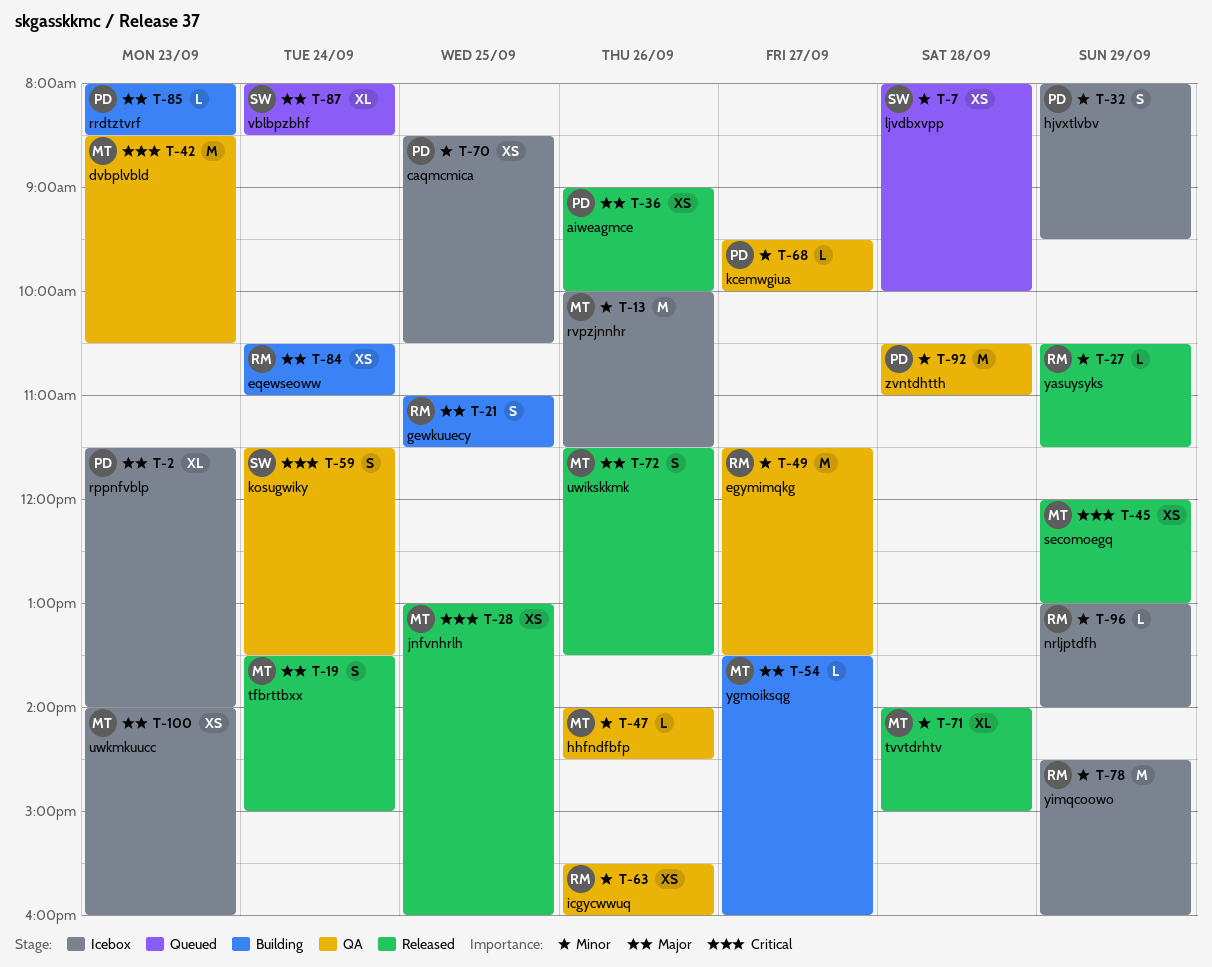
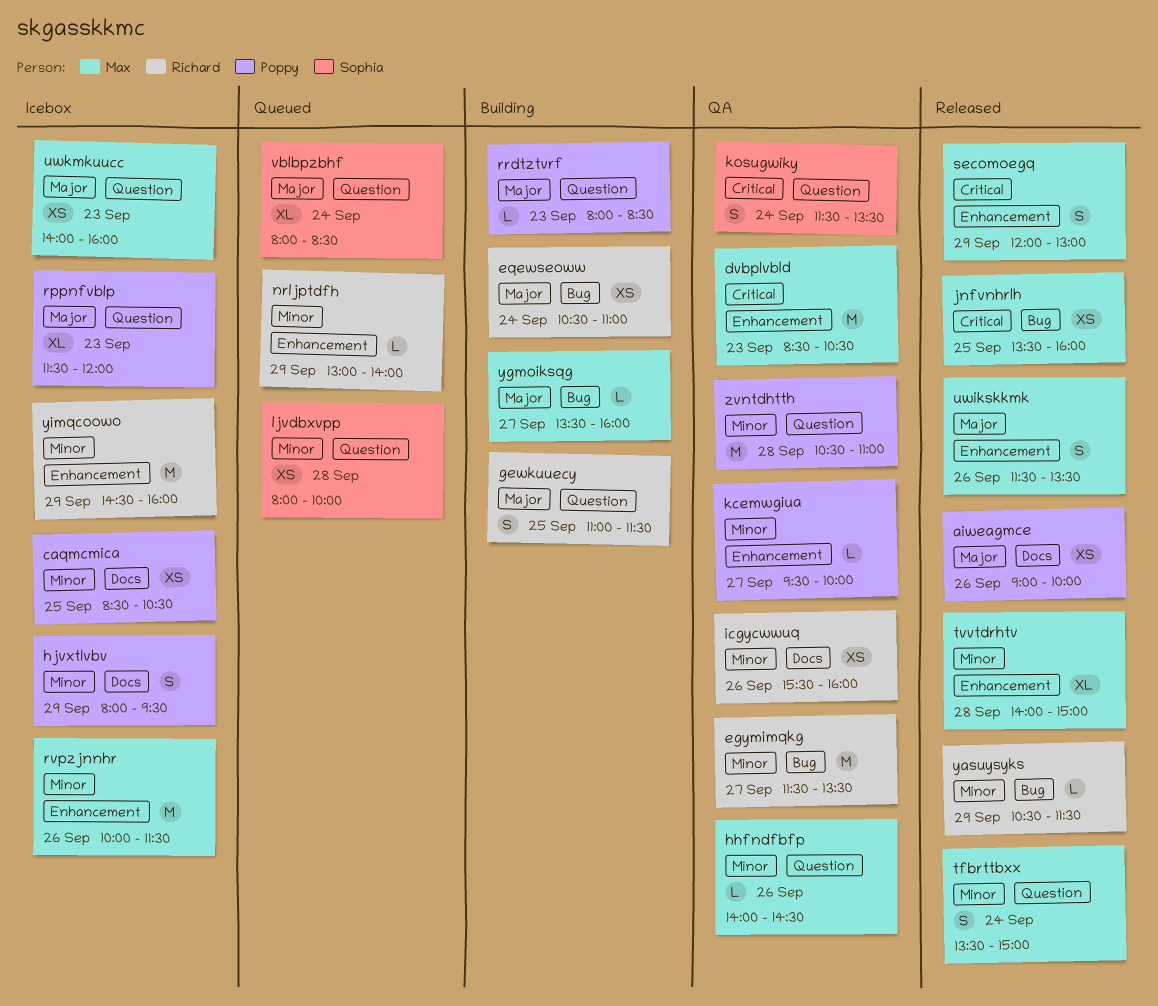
jnfvnhrlh, begins: 13:00 -> 13:30
nrljptdfh, status: Icebox -> Queued
rppnfvblp, ends: 14:00 -> 12:00
secomoegq, estimate: XS -> S
tfbrttbxx, priority: Major -> Minor

